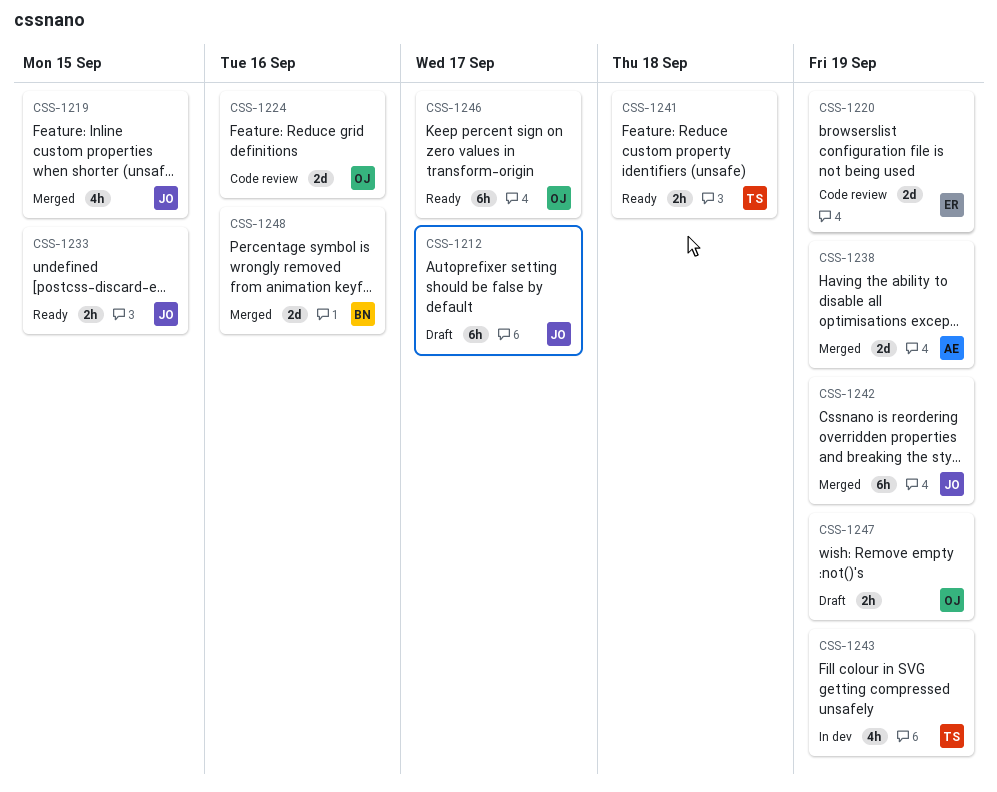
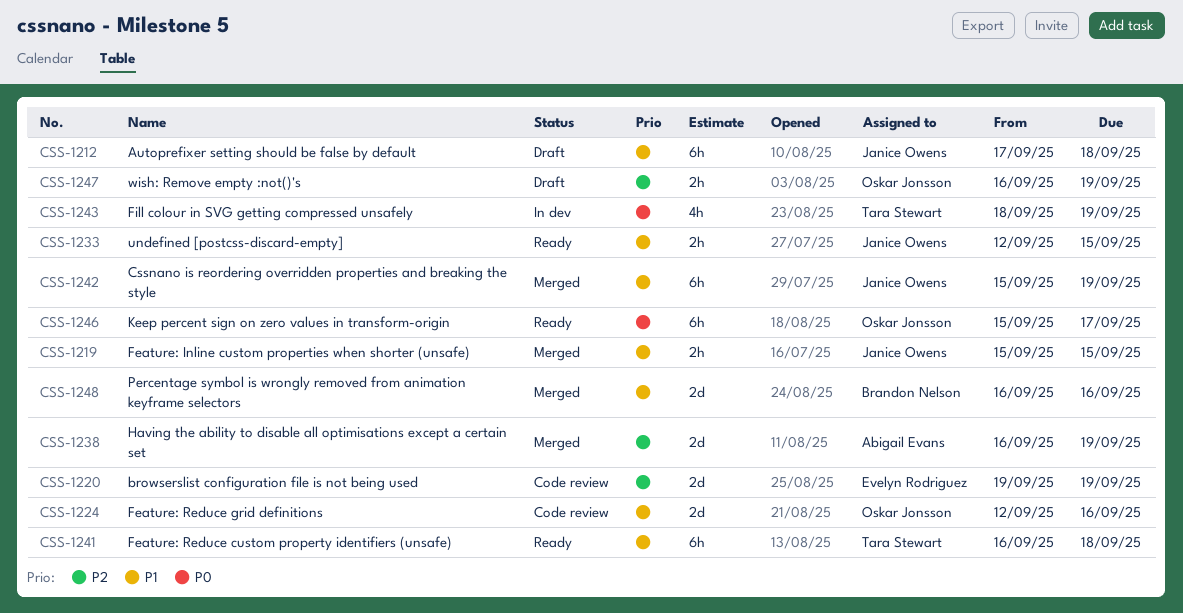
CSS-1212, due: Sep 17 -> Sep 18
CSS-1219, estimate: 4h -> 2h
CSS-1241, estimate: 2h -> 6h

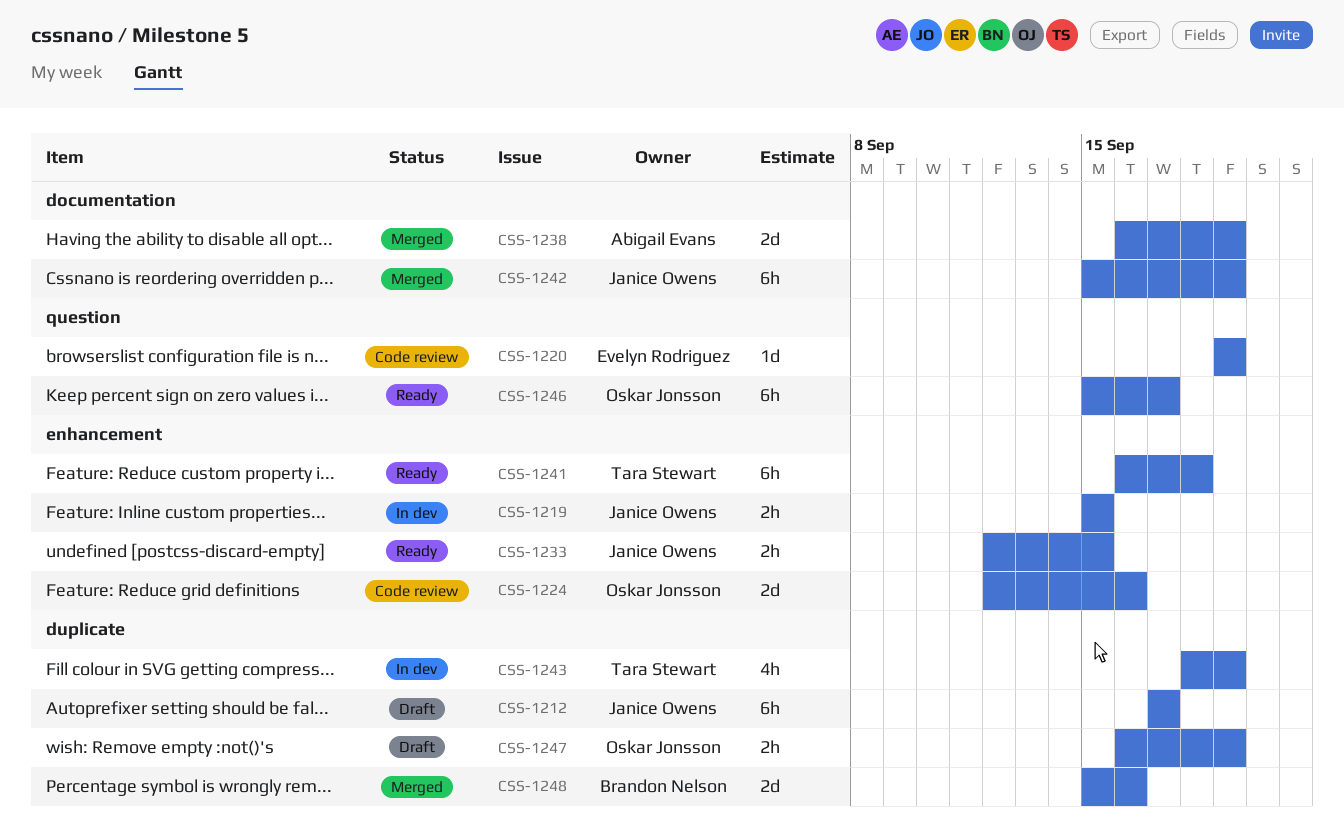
CSS-1212, due: Sep 18 -> Sep 17
CSS-1219, status: Merged -> In dev
CSS-1220, estimate: 2d -> 1d
CSS-1248, start: Sep 16 -> Sep 15

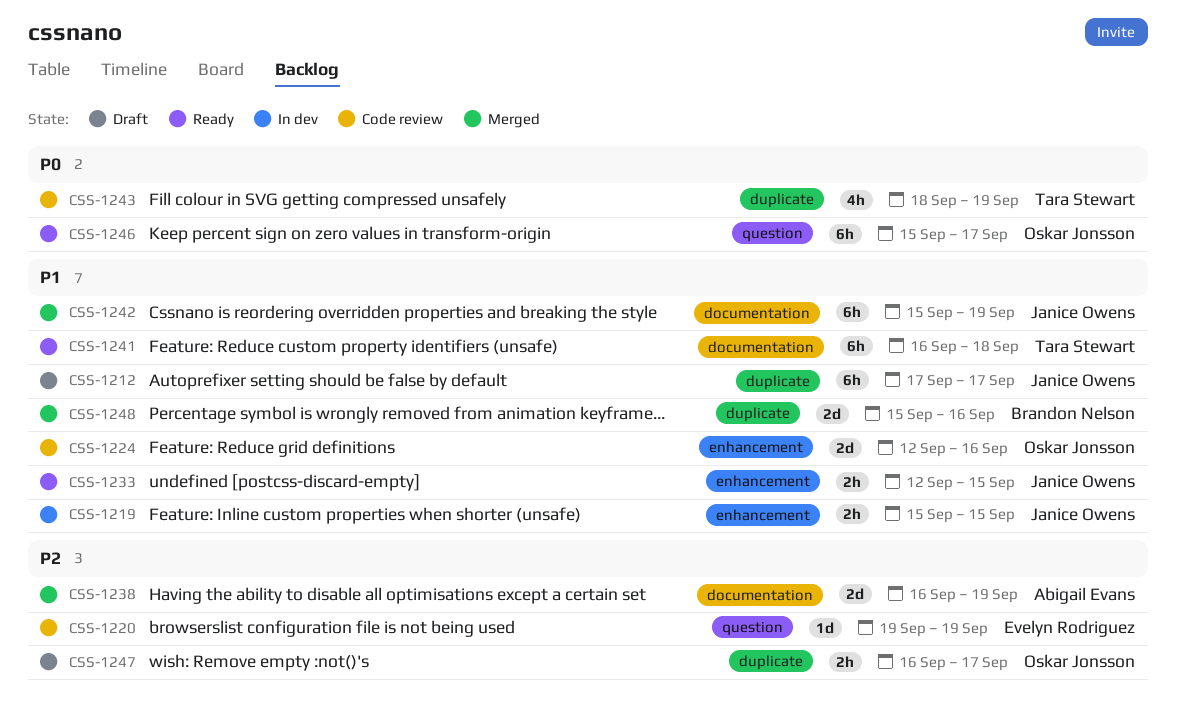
CSS-1241, label: enhancement -> documentation
CSS-1243, status: In dev -> Code review
CSS-1247, due: Sep 19 -> Sep 17

